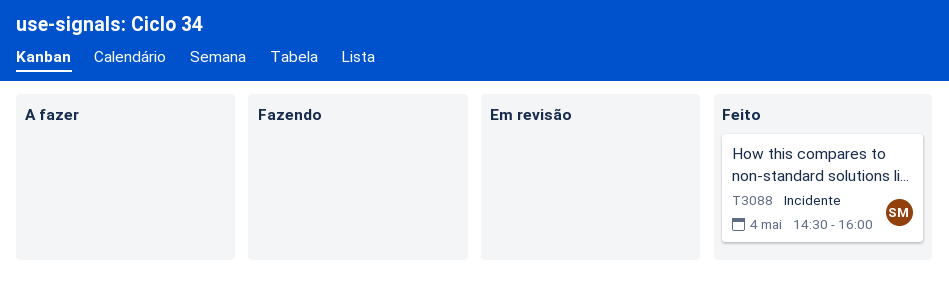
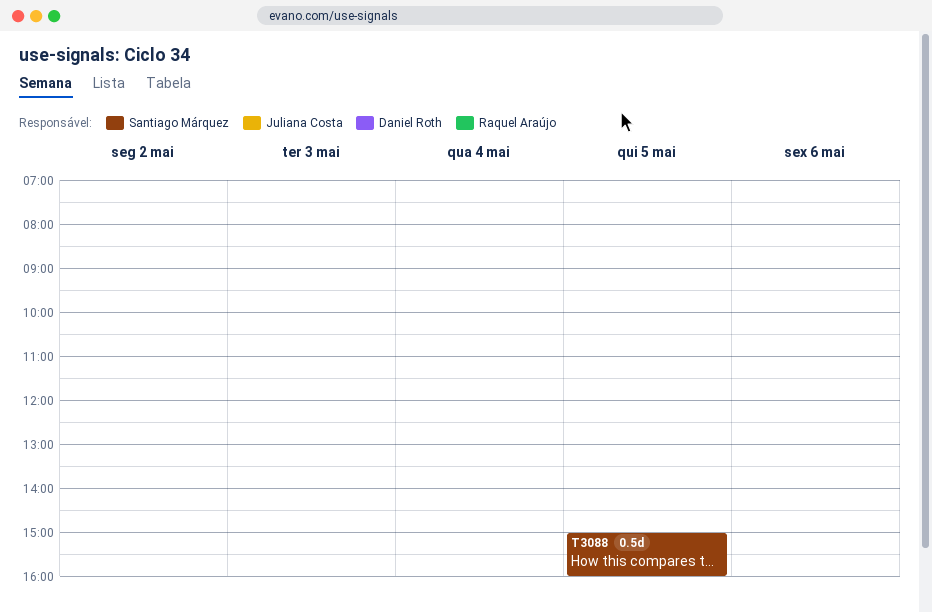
T3088, day: May 4 -> May 5
T3088, begins: 14:30 -> 15:00

